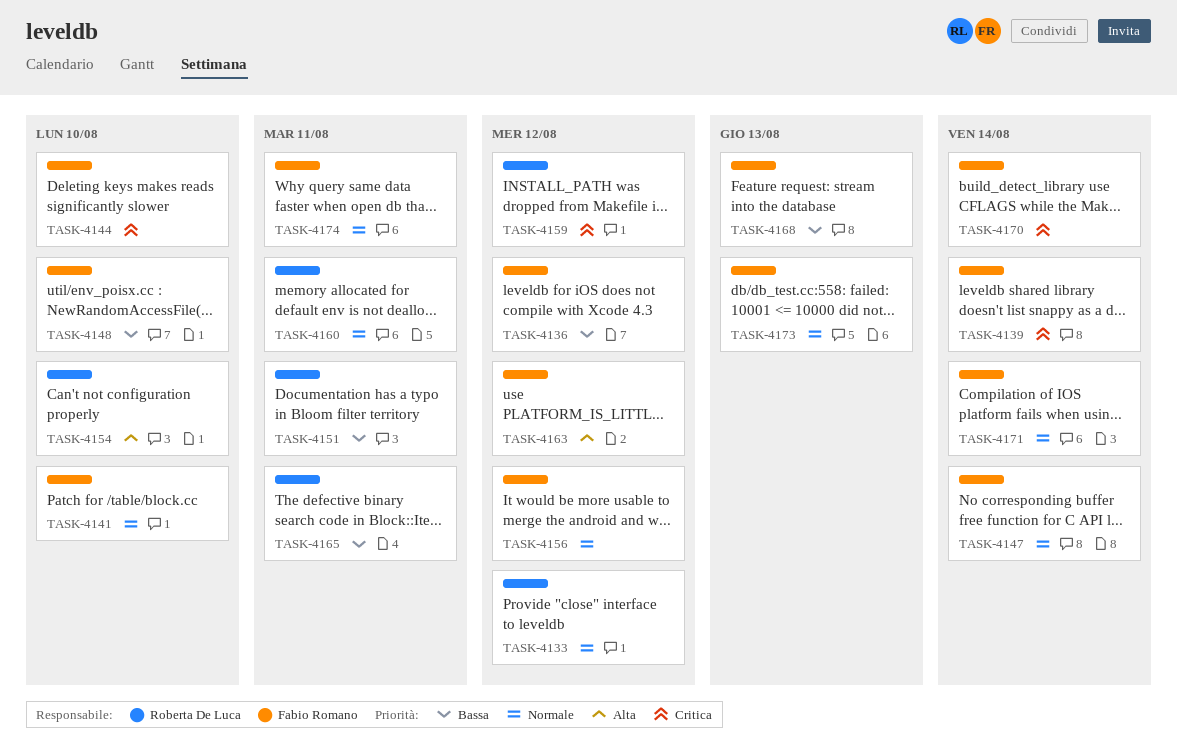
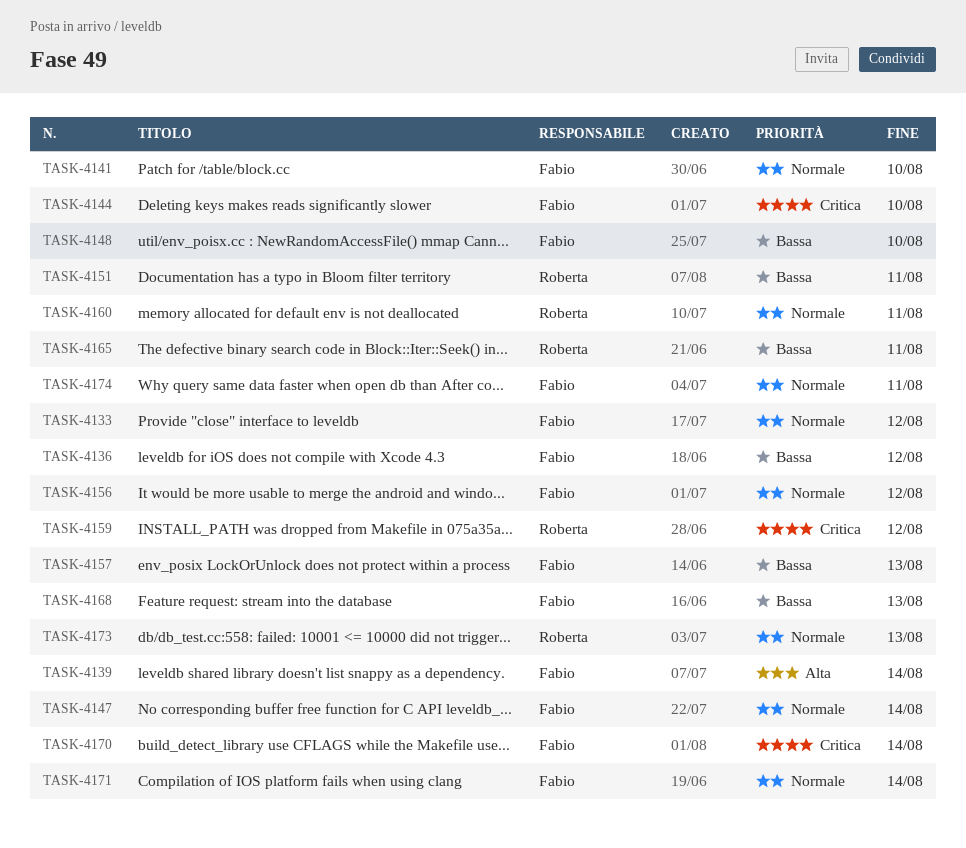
TASK-4133, owner: Roberta De Luca -> Fabio Romano
TASK-4139, priority: Critica -> Alta
TASK-4154: present -> none
TASK-4157: none -> present
TASK-4163: present -> none
TASK-4173, owner: Fabio Romano -> Roberta De Luca

